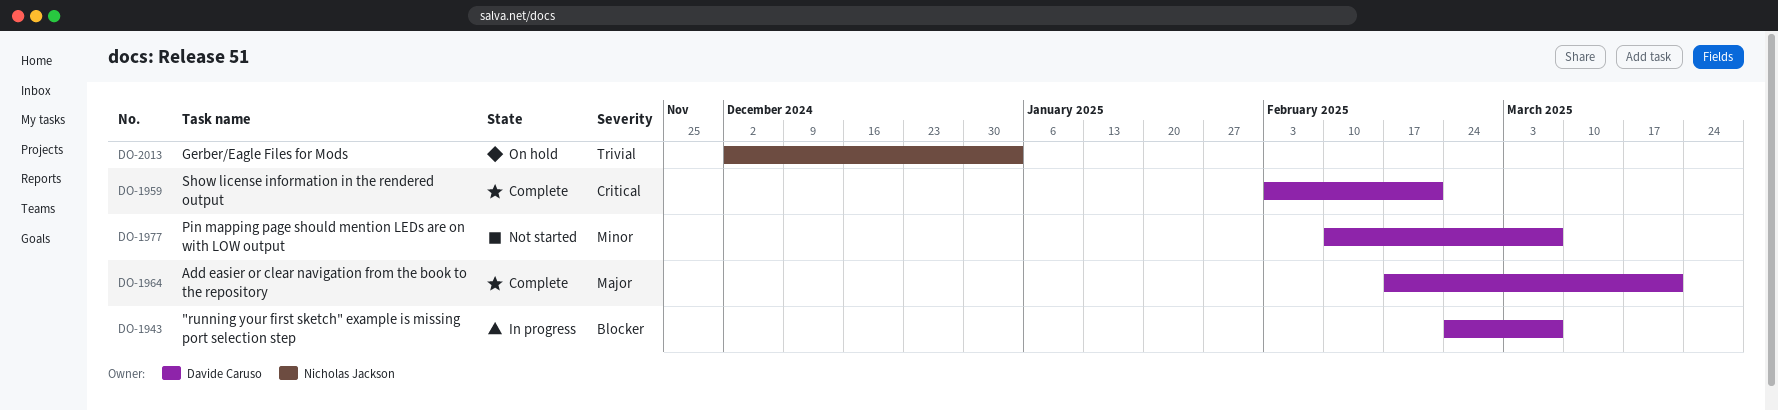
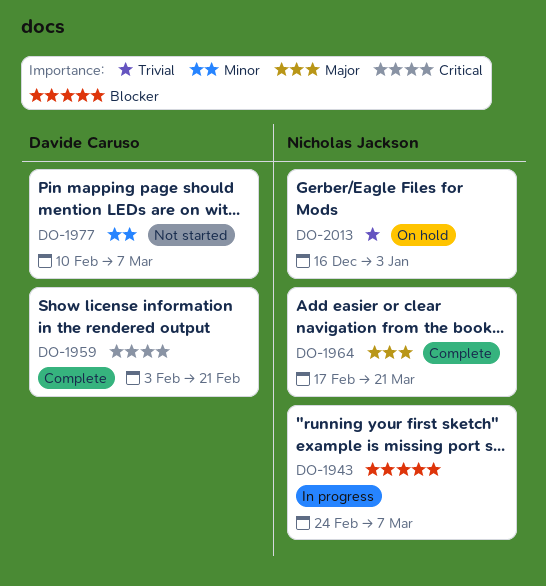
DO-1943, owner: Davide Caruso -> Nicholas Jackson
DO-1964, owner: Davide Caruso -> Nicholas Jackson
DO-2013, start: Dec 2 -> Dec 16

